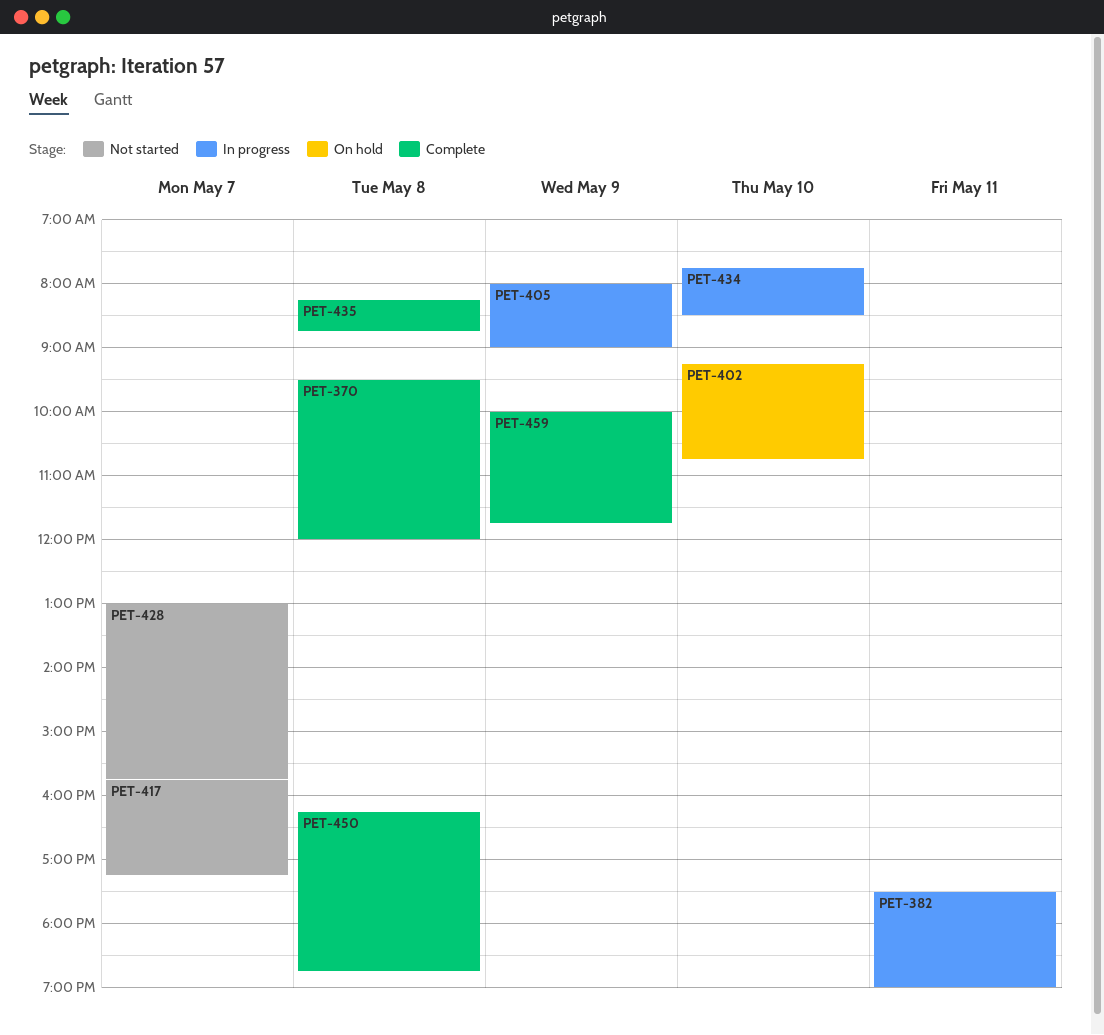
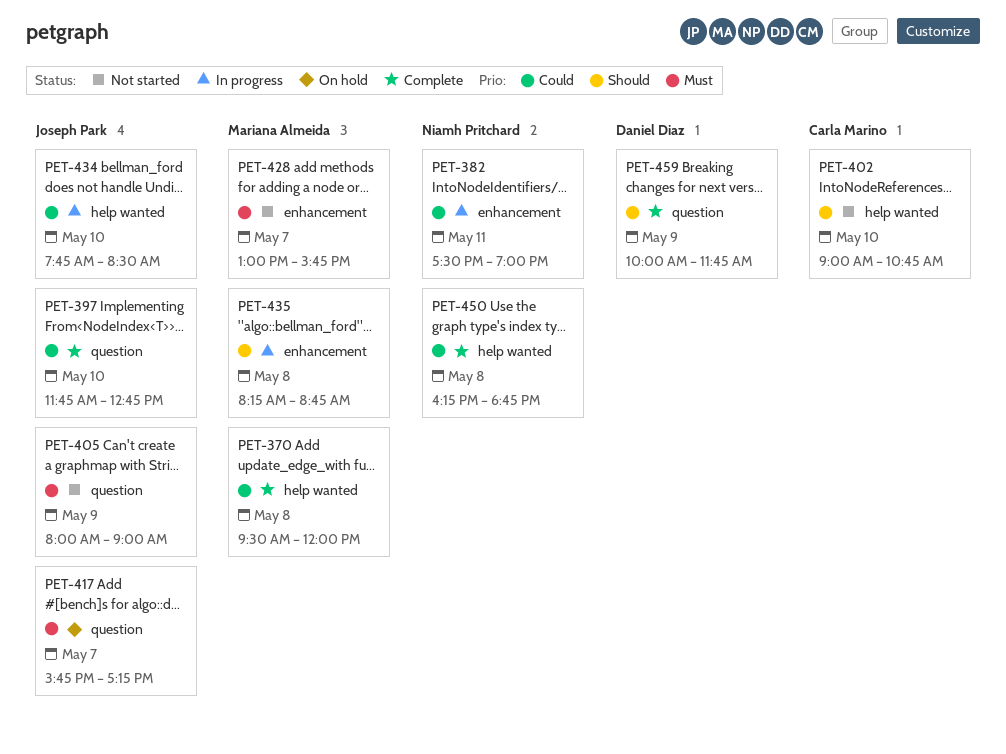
PET-397: none -> present
PET-402, status: On hold -> Not started
PET-402, begins: 09:15 -> 09:00
PET-405, status: In progress -> Not started
PET-417, status: Not started -> On hold
PET-435, status: Complete -> In progress

